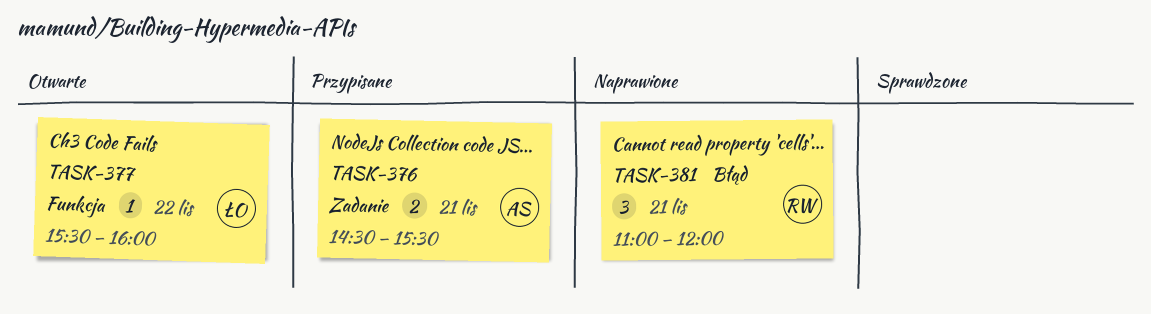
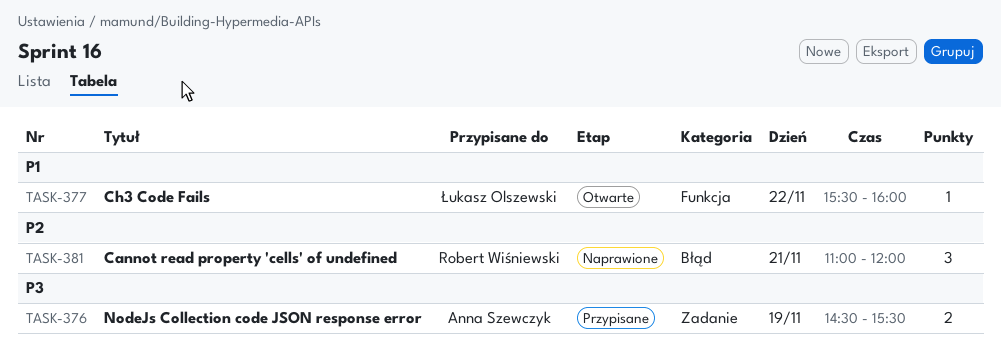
TASK-376, day: Nov 21 -> Nov 19

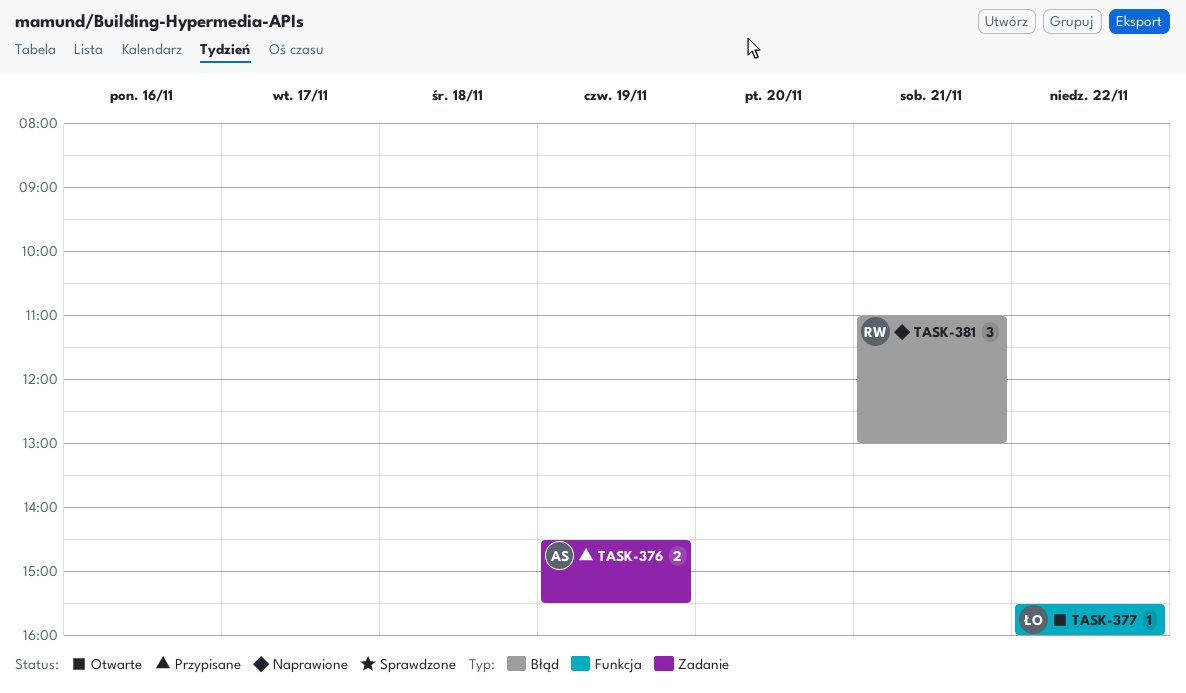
TASK-381, ends: 12:00 -> 13:00

